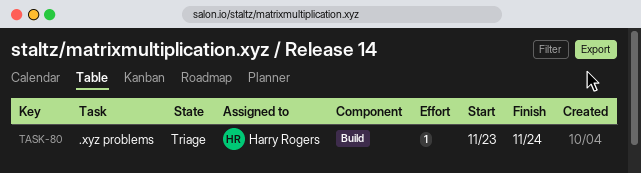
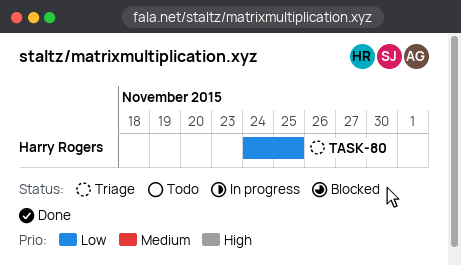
TASK-80, start: Nov 23 -> Nov 24
TASK-80, due: Nov 24 -> Nov 25

